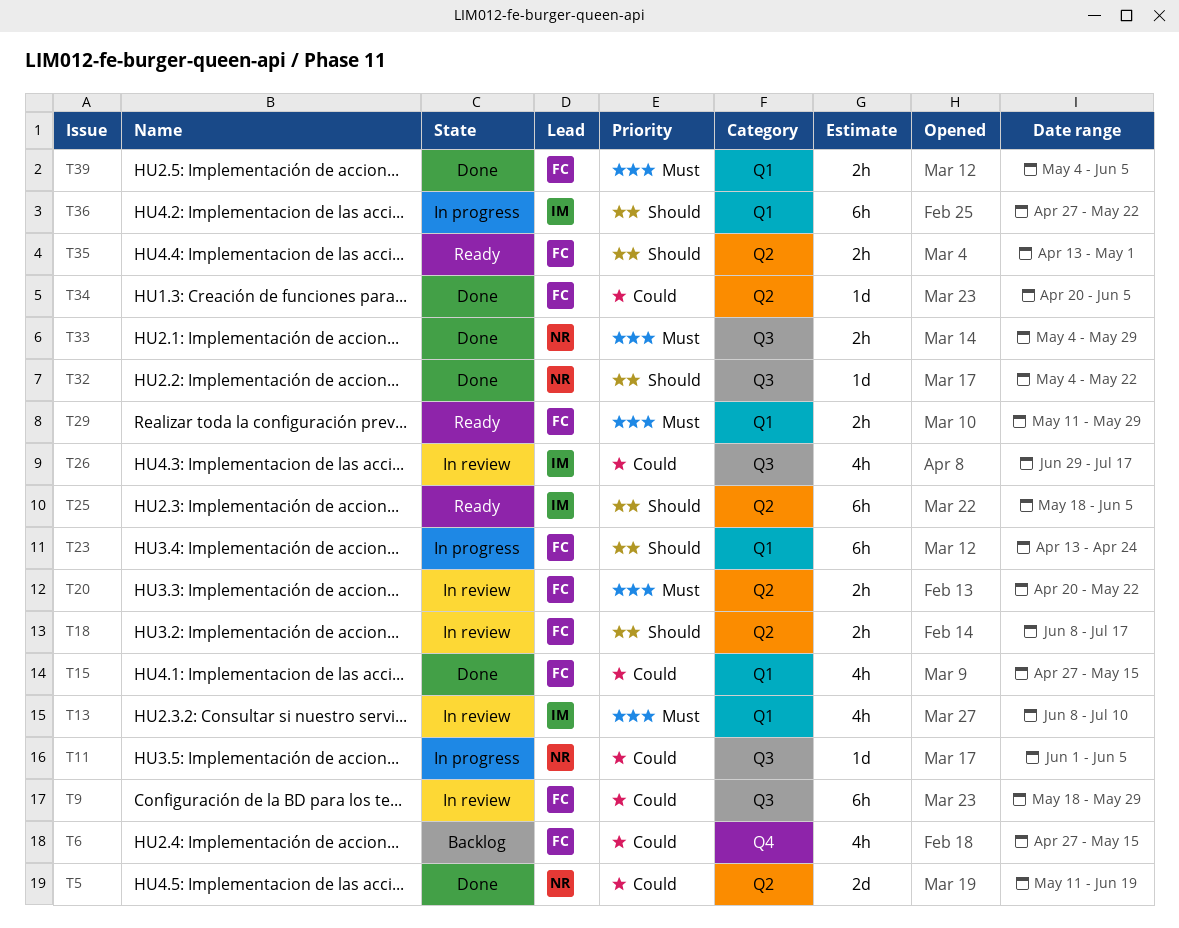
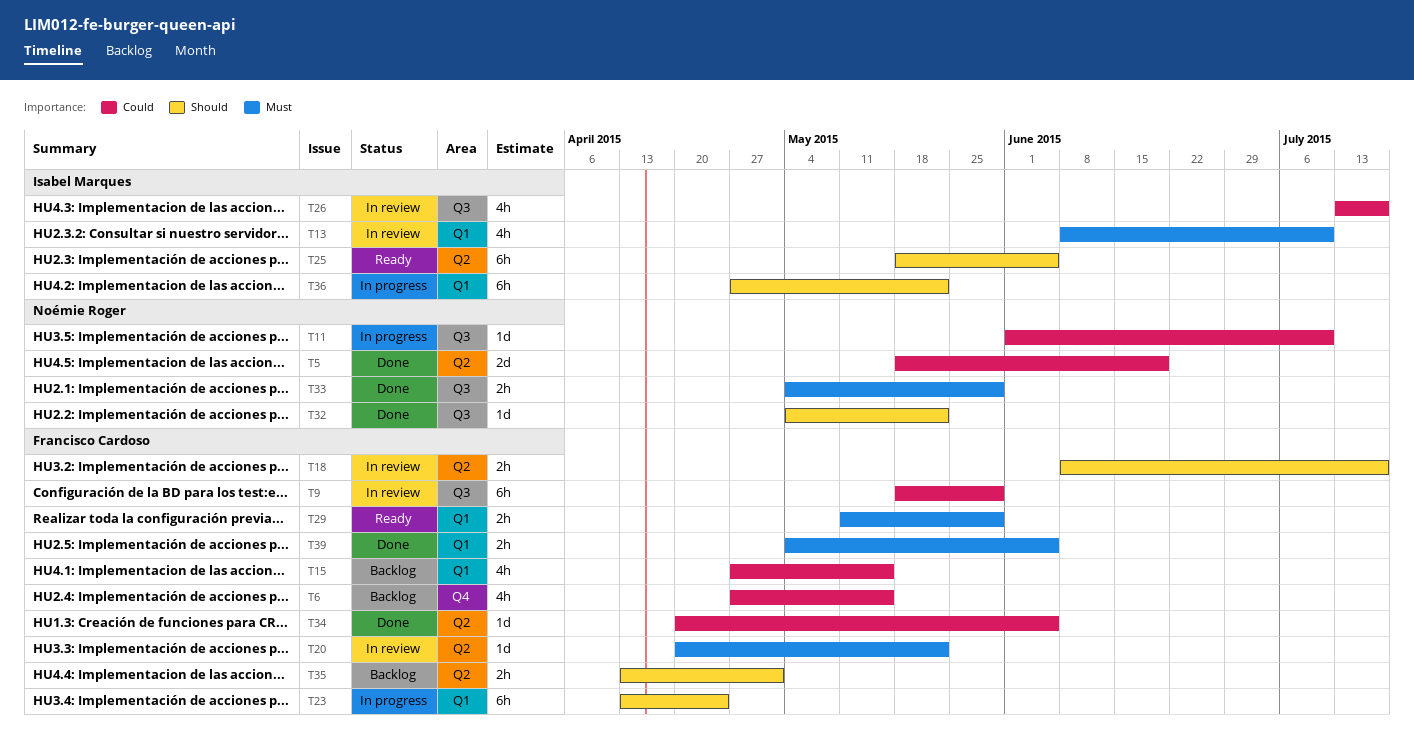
T5, start: May 11 -> May 18
T11, due: Jun 5 -> Jul 10
T15, status: Done -> Backlog
T20, estimate: 2h -> 1d
T26, start: Jun 29 -> Jul 13
T35, status: Ready -> Backlog

